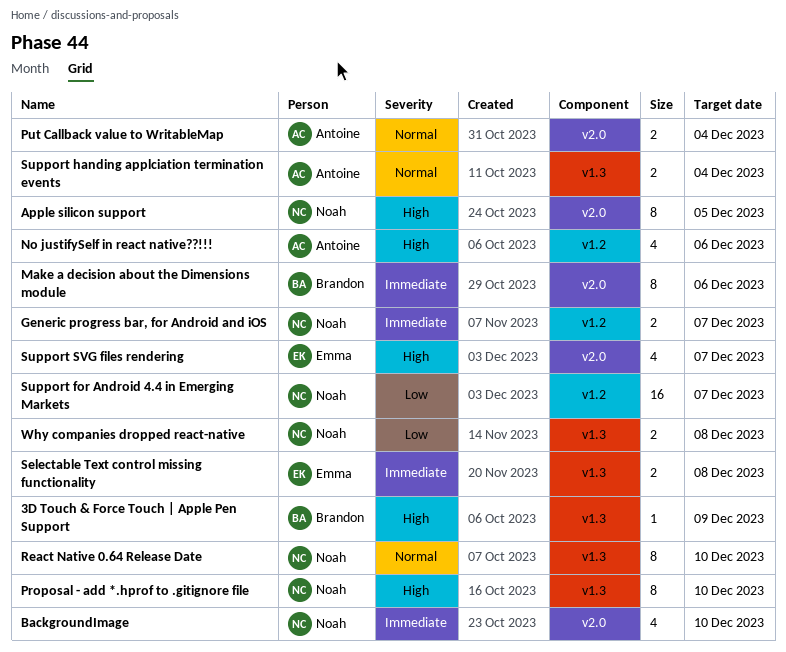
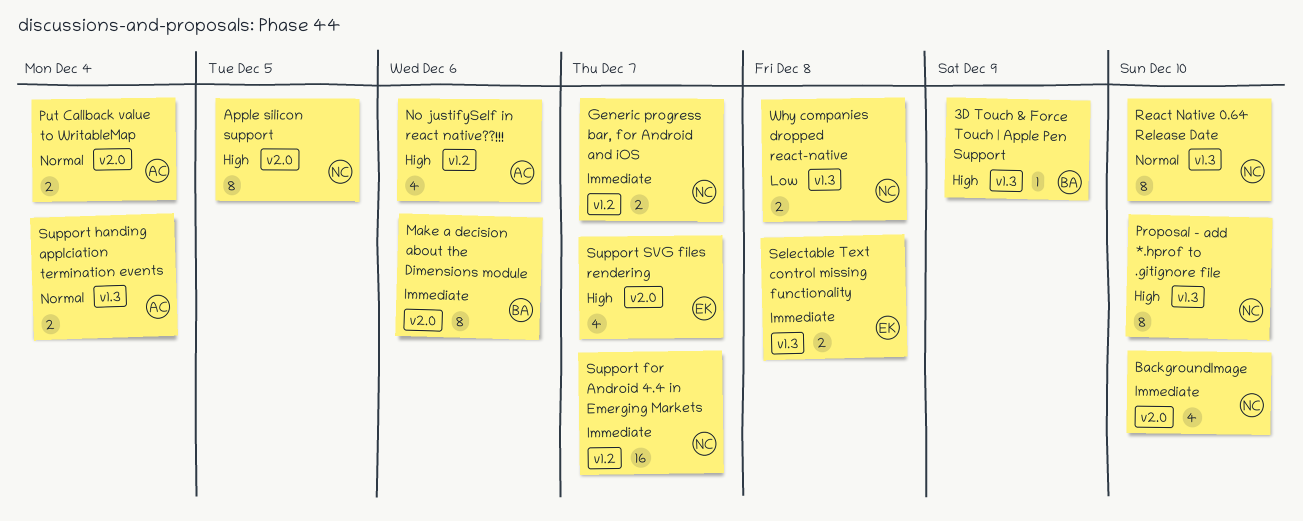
Support for Android 4.4 in Emerging Markets, priority: Low -> Immediate

